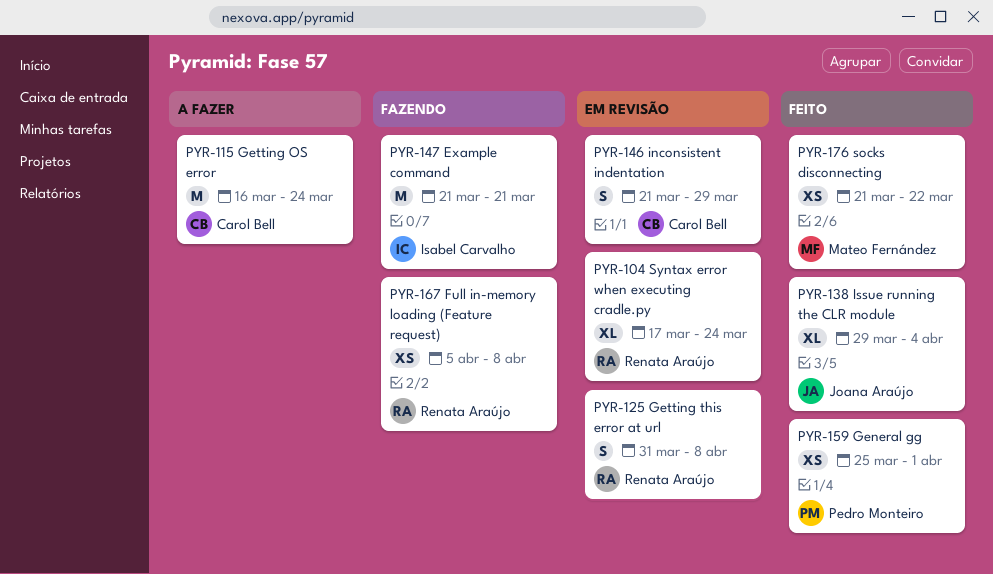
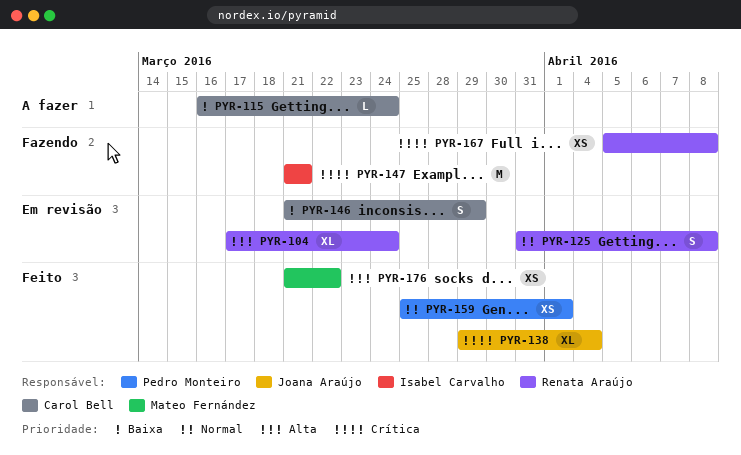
PYR-115, estimate: M -> L

